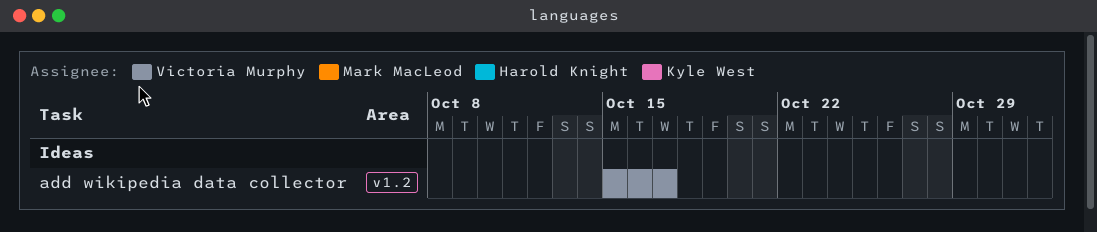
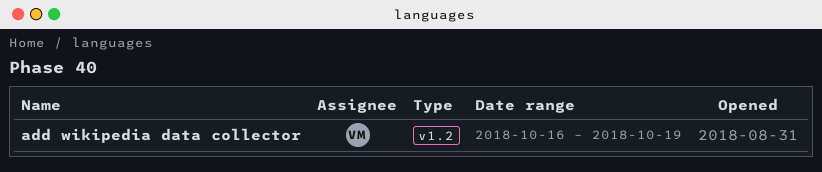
add wikipedia data collector, start: Oct 15 -> Oct 16
add wikipedia data collector, due: Oct 17 -> Oct 19

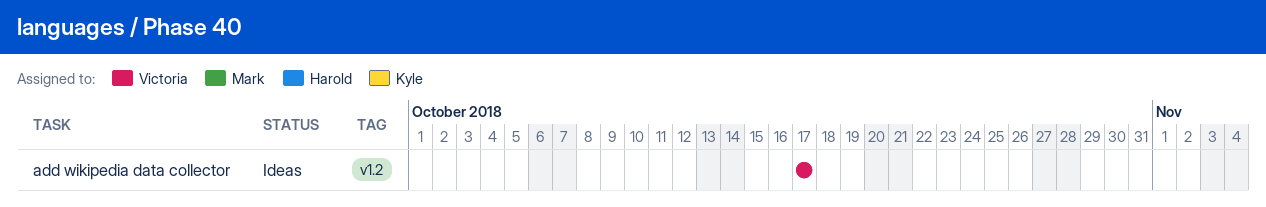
add wikipedia data collector, start: Oct 16 -> Oct 17
add wikipedia data collector, due: Oct 19 -> Oct 17

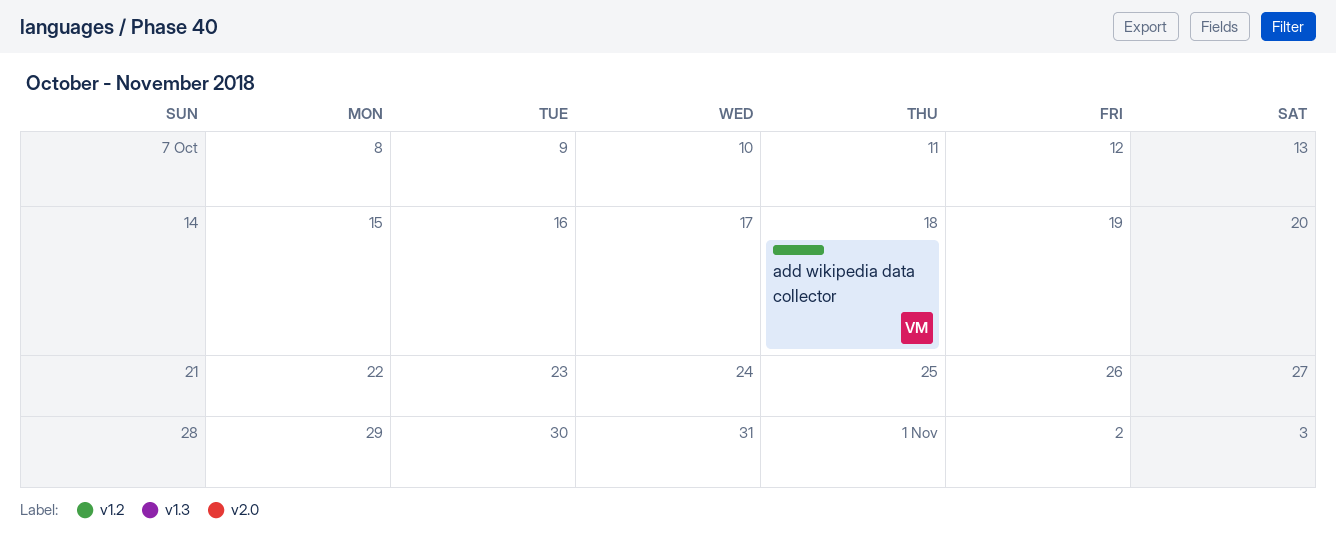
add wikipedia data collector, due: Oct 17 -> Oct 18

